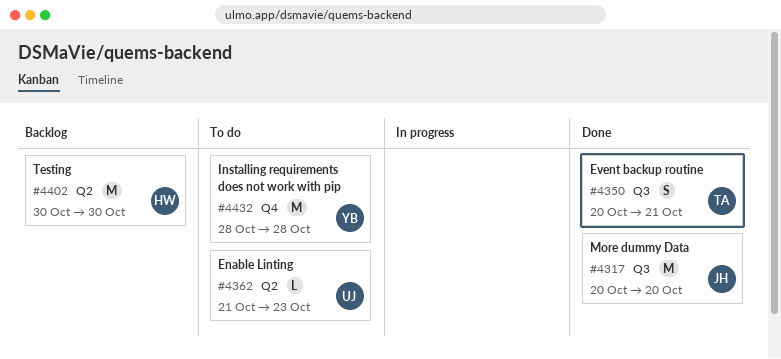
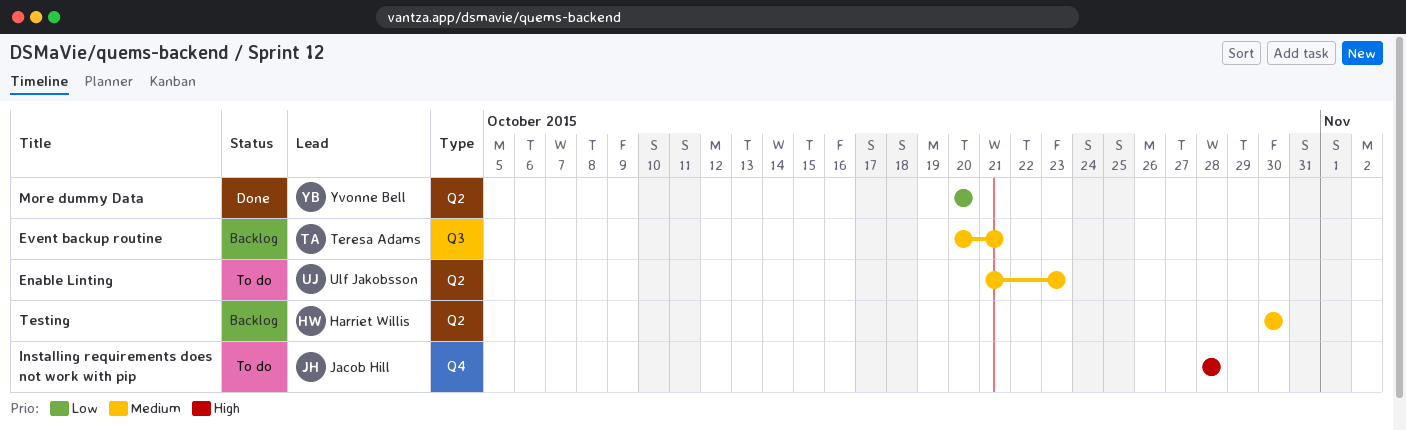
Event backup routine, status: Done -> Backlog
Installing requirements does not work with pip, owner: Yvonne Bell -> Jacob Hill
More dummy Data, owner: Jacob Hill -> Yvonne Bell
More dummy Data, label: Q3 -> Q2

